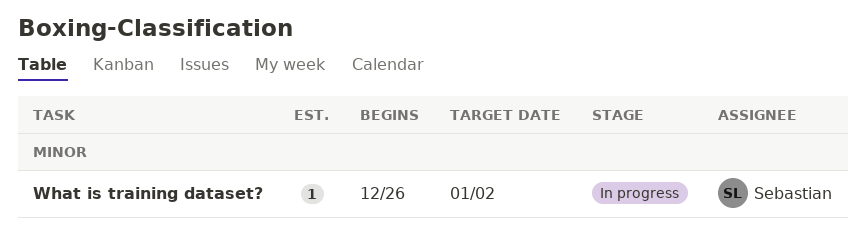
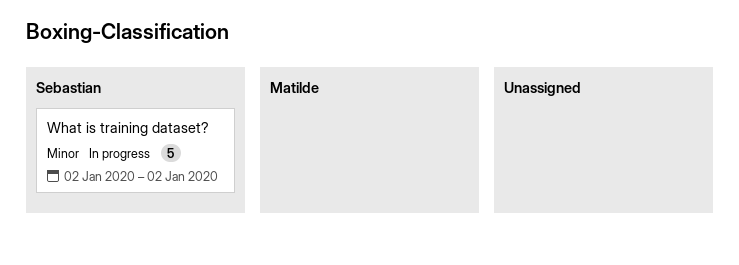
What is training dataset?, estimate: 1 -> 5
What is training dataset?, start: Dec 26 -> Jan 2

